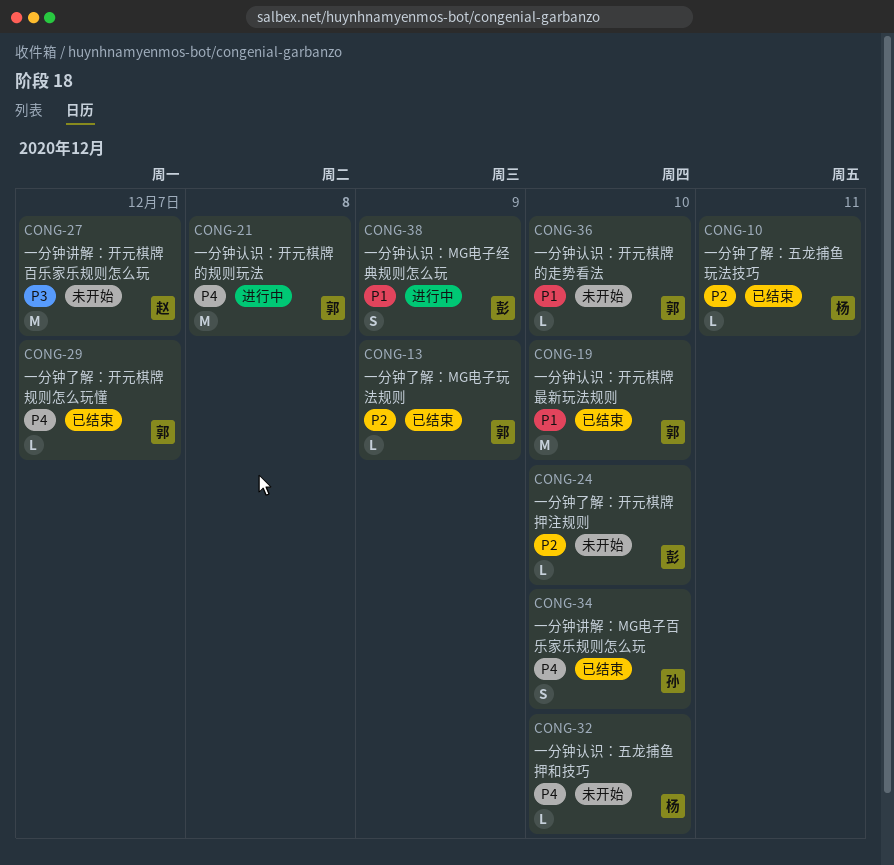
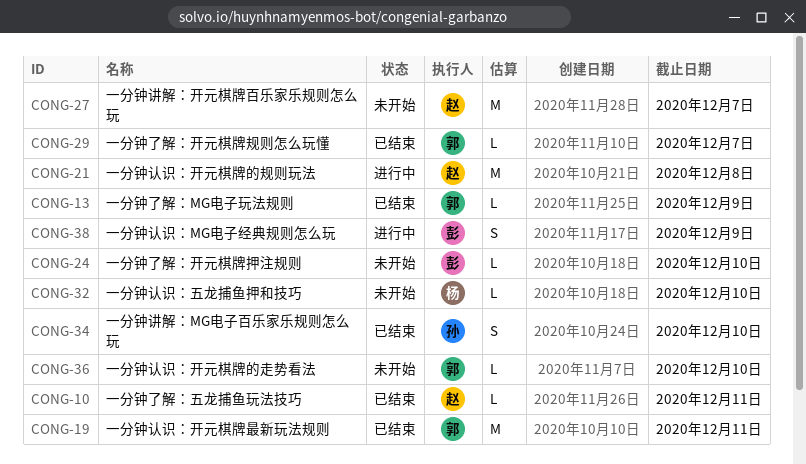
CONG-10, owner: 杨 -> 赵
CONG-19, due: Dec 10 -> Dec 11
CONG-21, owner: 郭 -> 赵

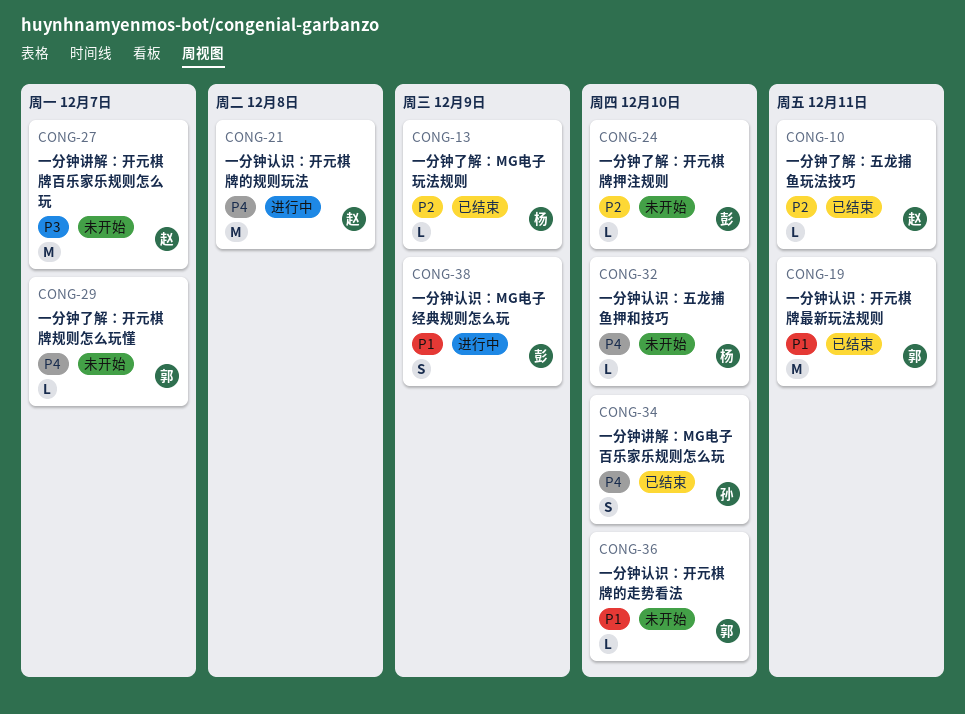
CONG-13, owner: 郭 -> 杨
CONG-29, status: 已结束 -> 未开始

